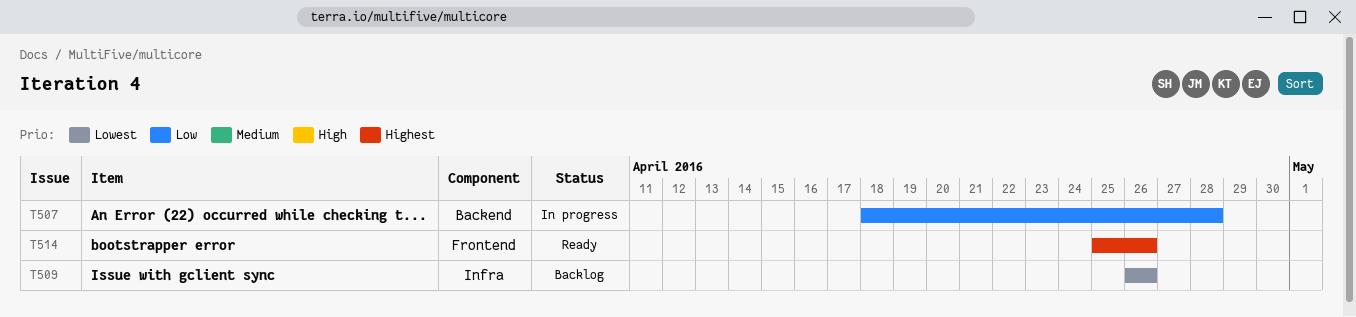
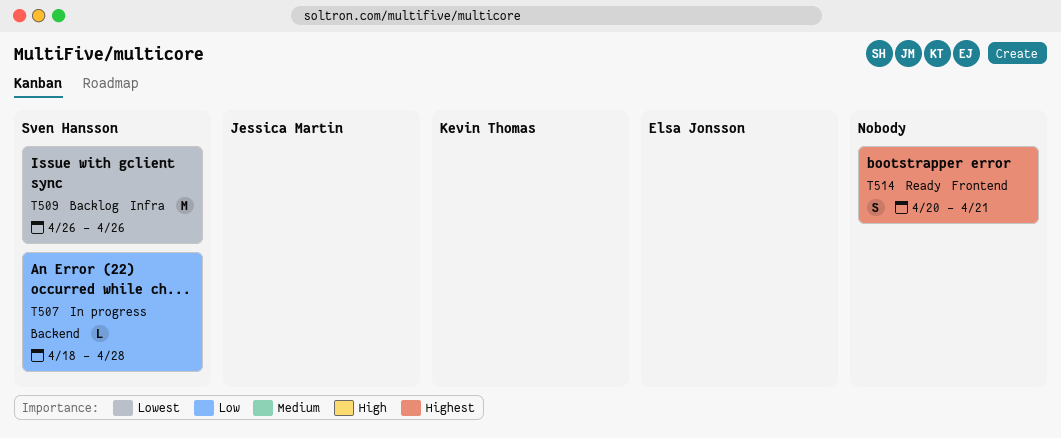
T514, start: Apr 25 -> Apr 20
T514, due: Apr 26 -> Apr 21

